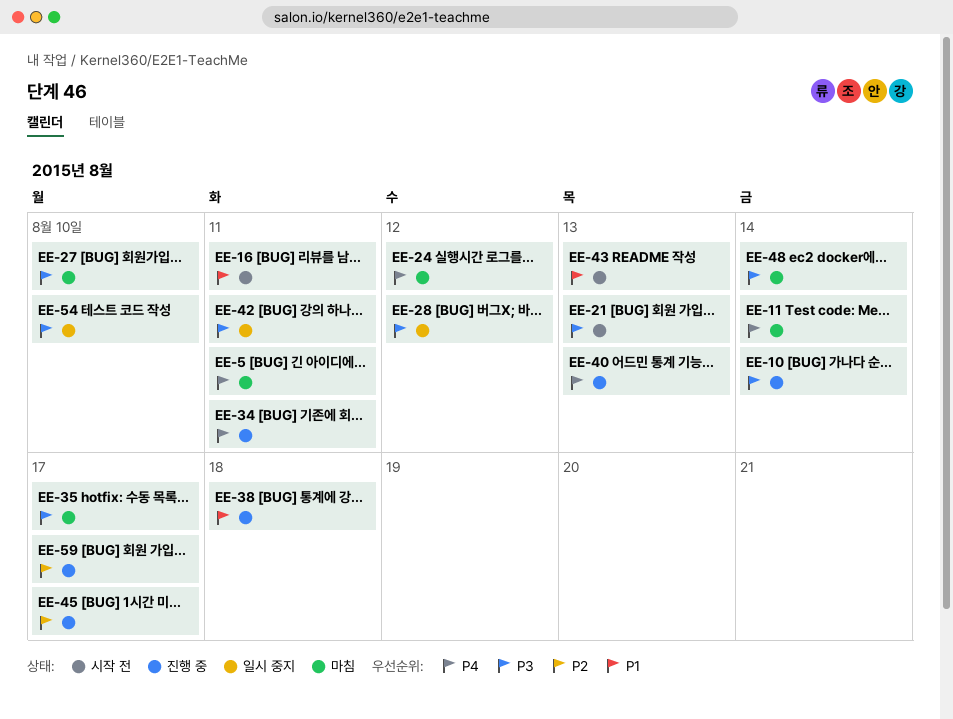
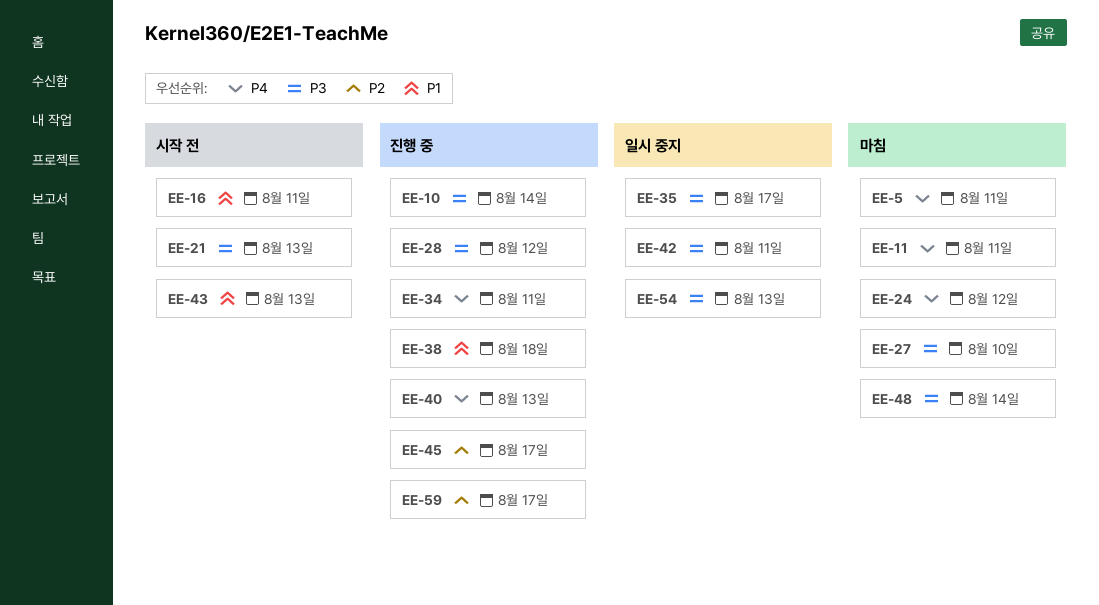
EE-11, due: Aug 14 -> Aug 11
EE-28, status: 일시 중지 -> 진행 중
EE-35, status: 마침 -> 일시 중지
EE-54, due: Aug 10 -> Aug 13

